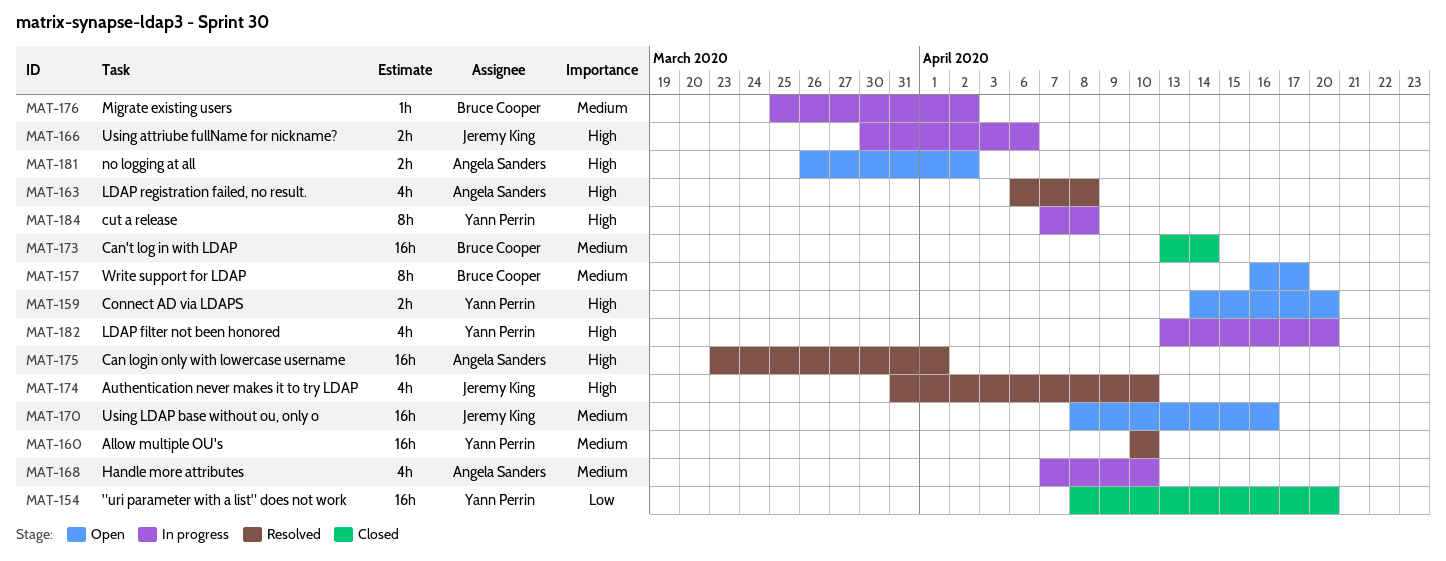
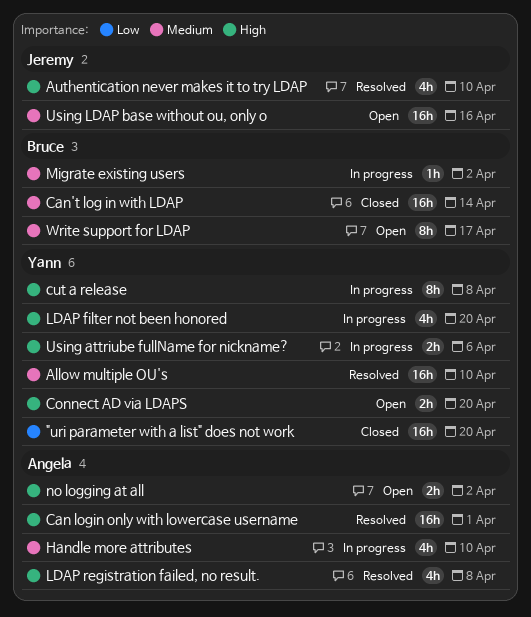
Using attriube fullName for nickname?, owner: Jeremy King -> Yann Perrin

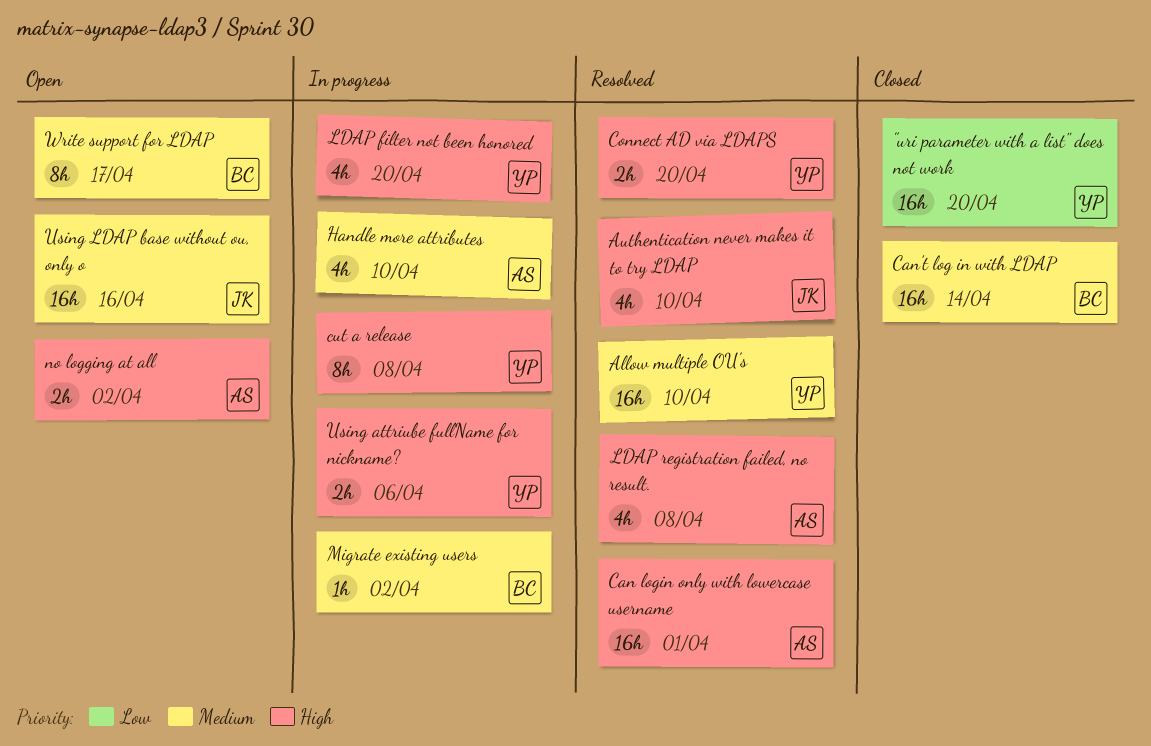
Connect AD via LDAPS, status: Open -> Resolved

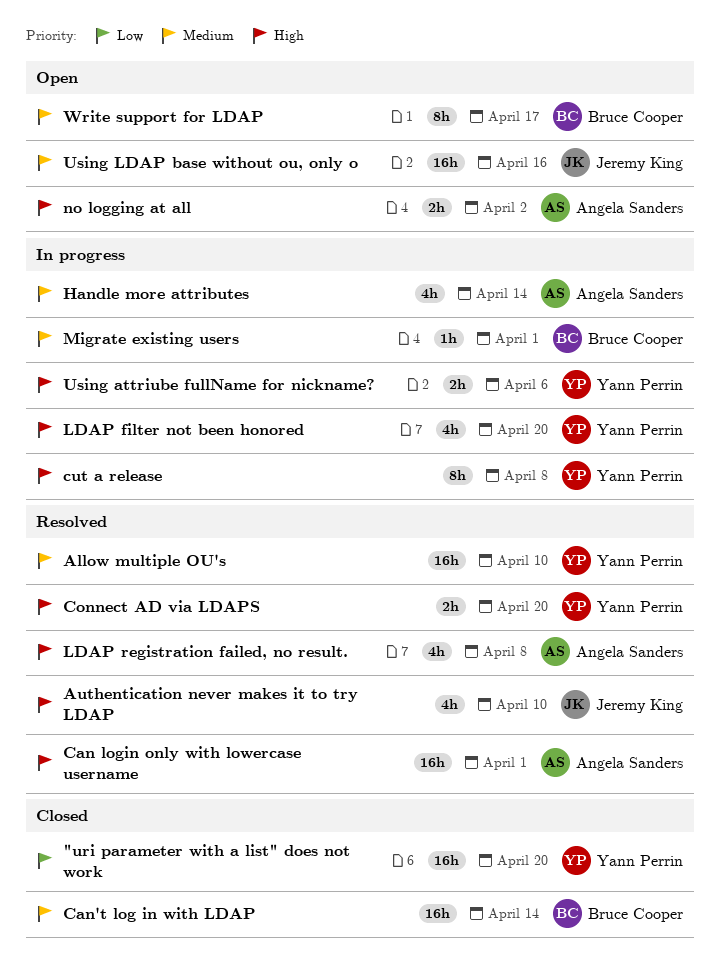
Handle more attributes, due: Apr 10 -> Apr 14
Migrate existing users, due: Apr 2 -> Apr 1

